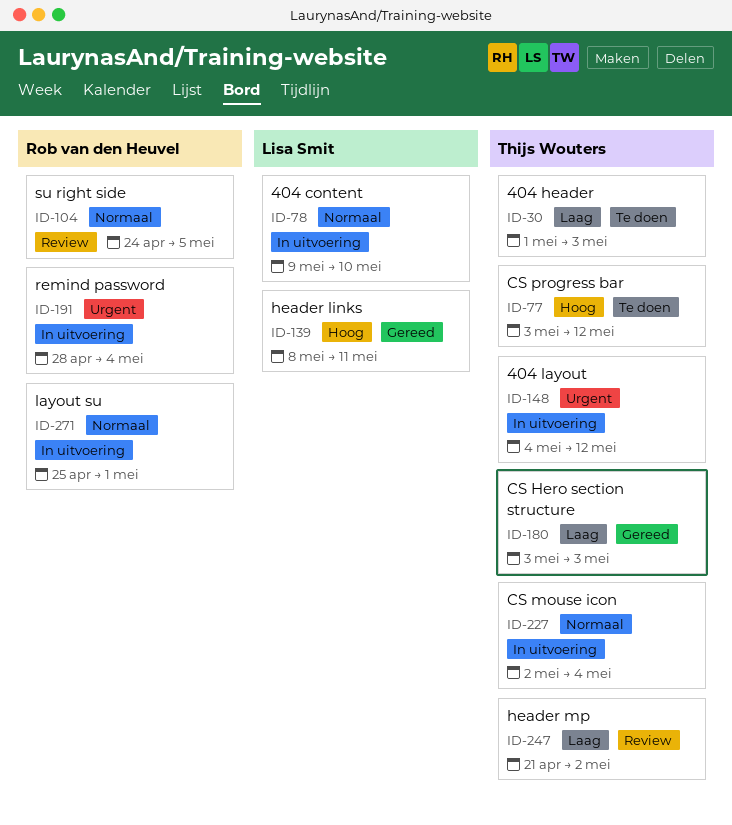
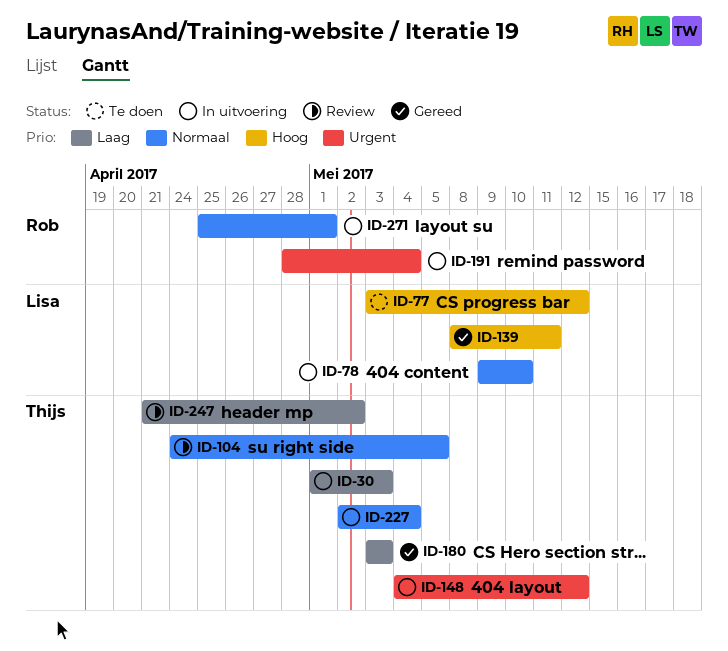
ID-30, status: Te doen -> In uitvoering
ID-77, owner: Thijs Wouters -> Lisa Smit
ID-104, owner: Rob van den Heuvel -> Thijs Wouters

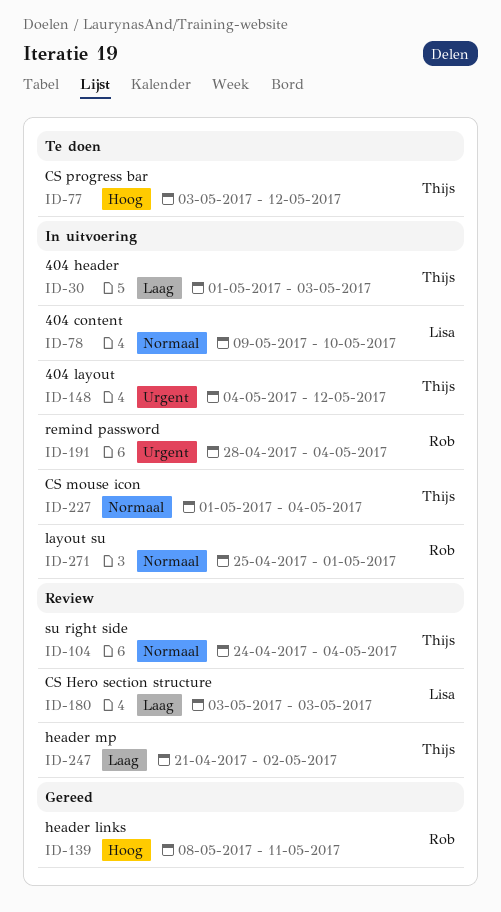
ID-77, owner: Lisa -> Thijs
ID-104, due: May 5 -> May 4
ID-139, owner: Lisa -> Rob
ID-180, status: Gereed -> Review
ID-180, owner: Thijs -> Lisa
ID-227, start: May 2 -> May 1

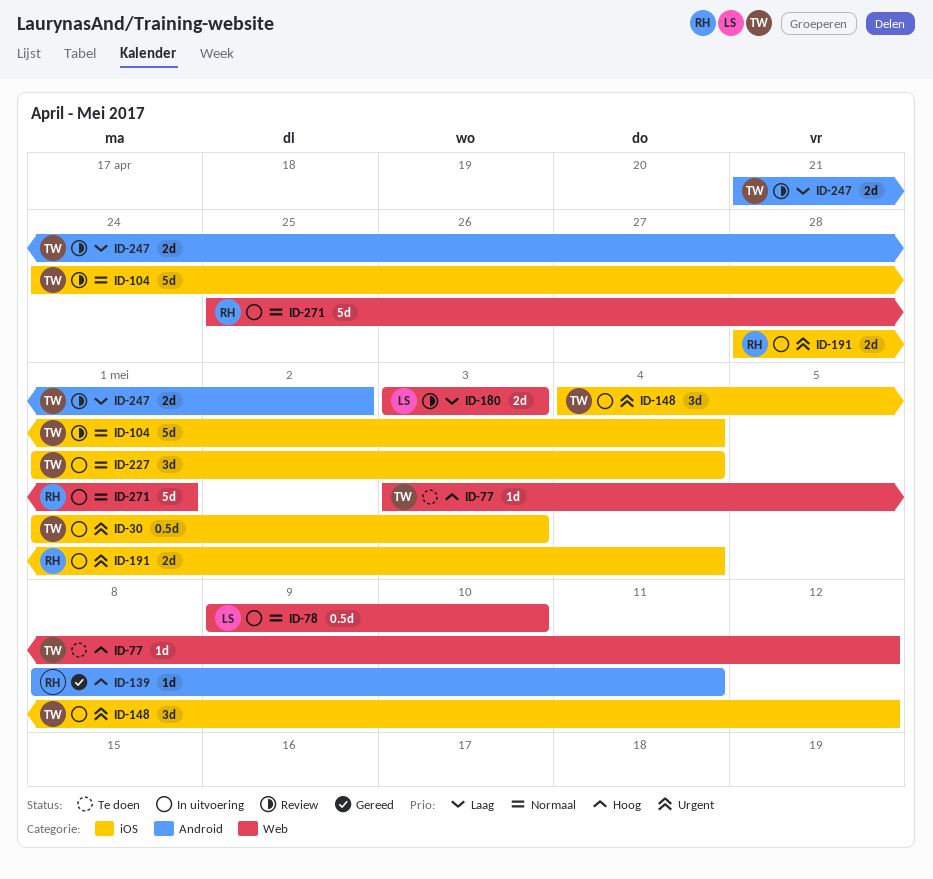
ID-30, priority: Laag -> Urgent

